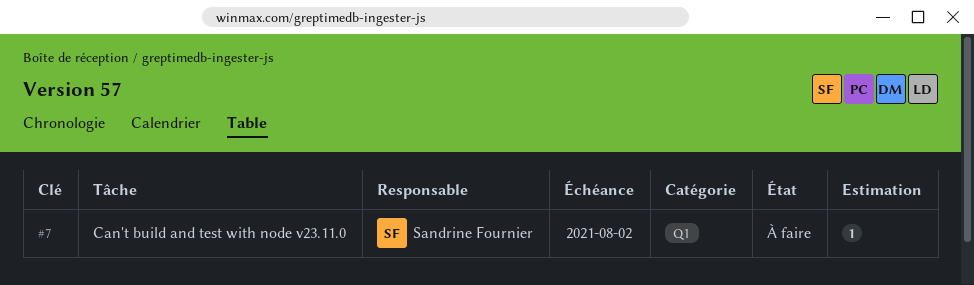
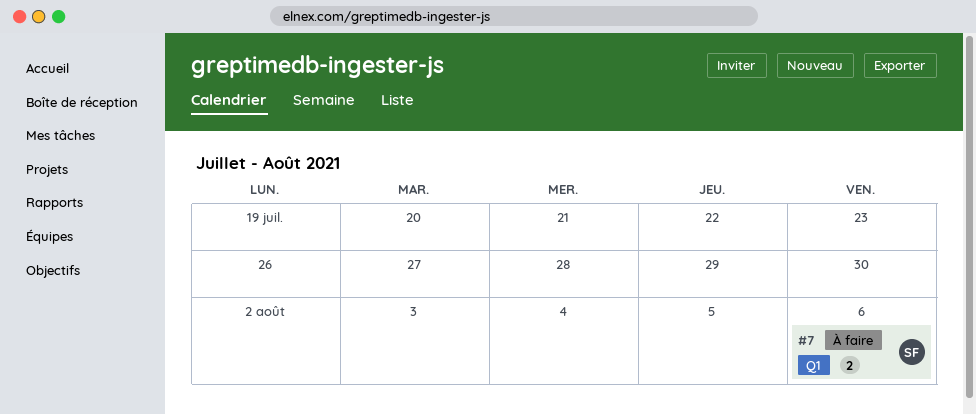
#7, estimate: 1 -> 2
#7, due: Aug 2 -> Aug 6

